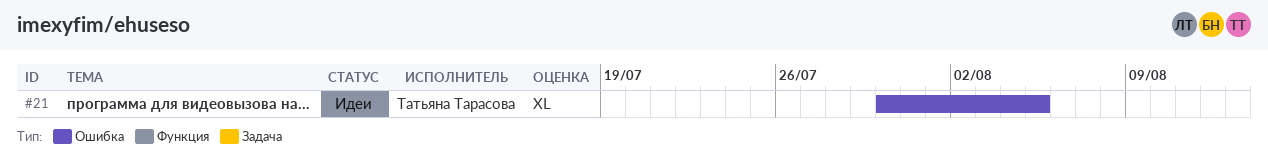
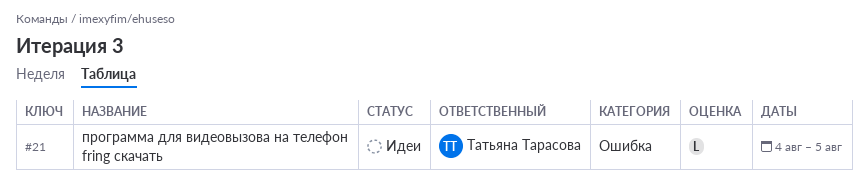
#21, estimate: XL -> L
#21, start: Jul 30 -> Aug 4

